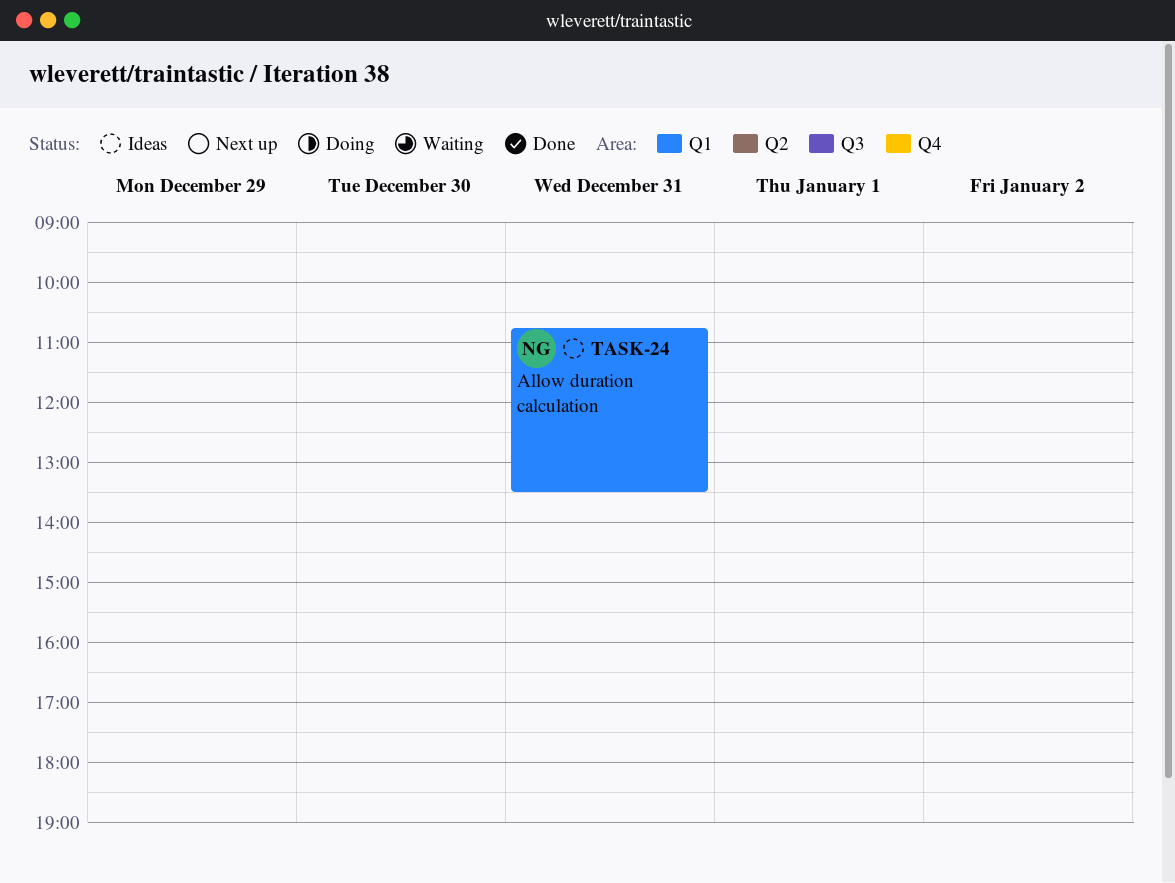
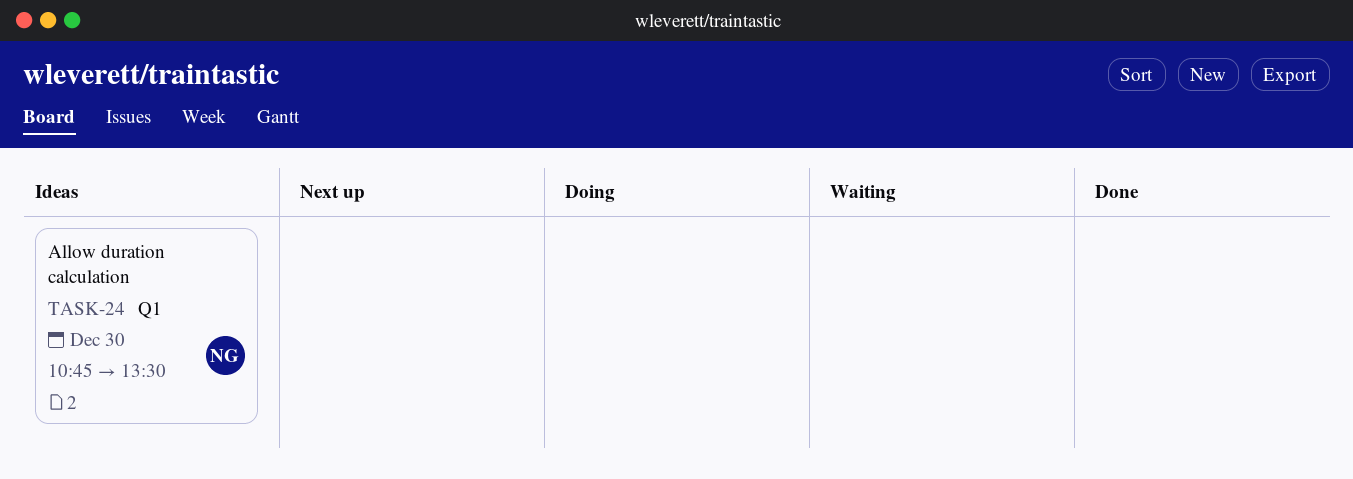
TASK-24, day: Dec 31 -> Dec 30

